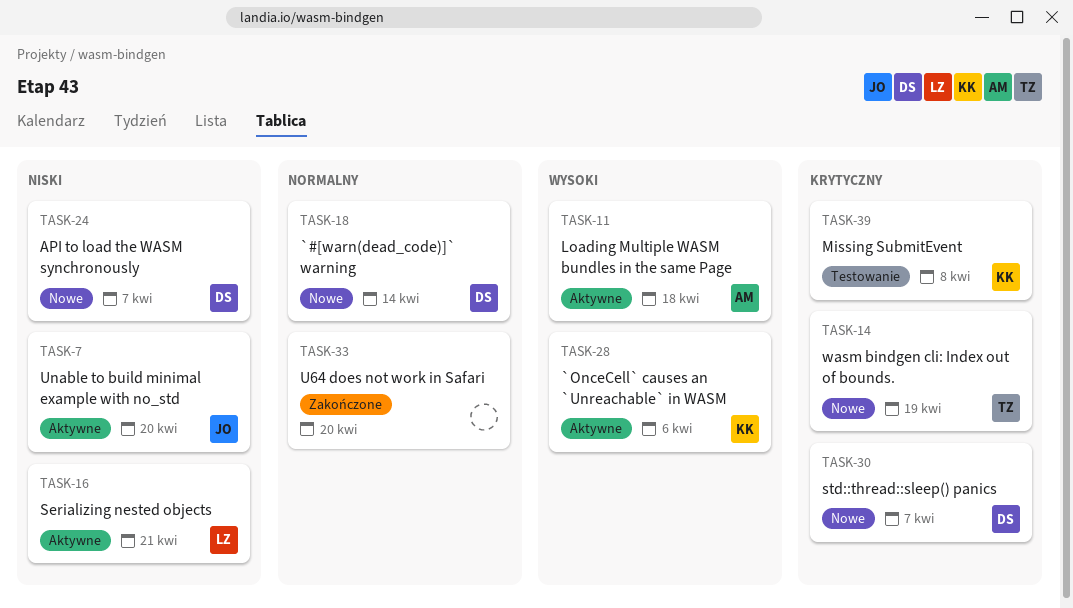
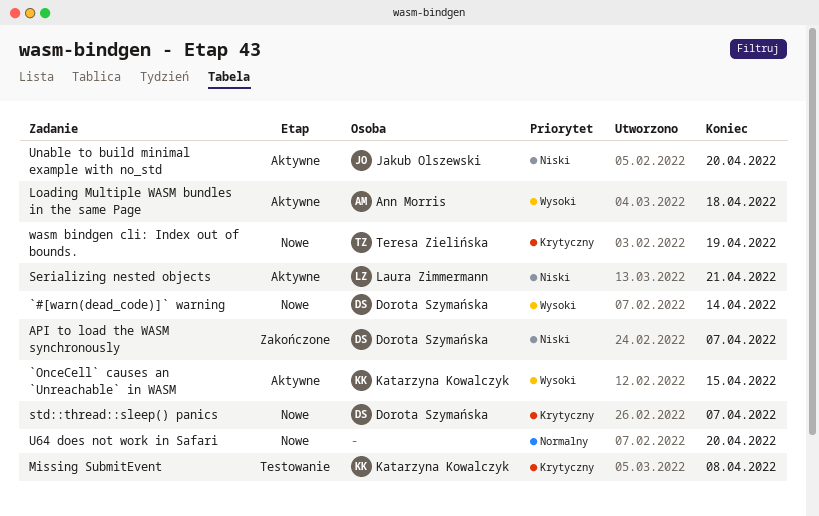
`#[warn(dead_code)]` warning, priority: Normalny -> Wysoki
`OnceCell` causes an `Unreachable` in WASM, due: Apr 6 -> Apr 15
API to load the WASM synchronously, status: Nowe -> Zakończone
U64 does not work in Safari, status: Zakończone -> Nowe

